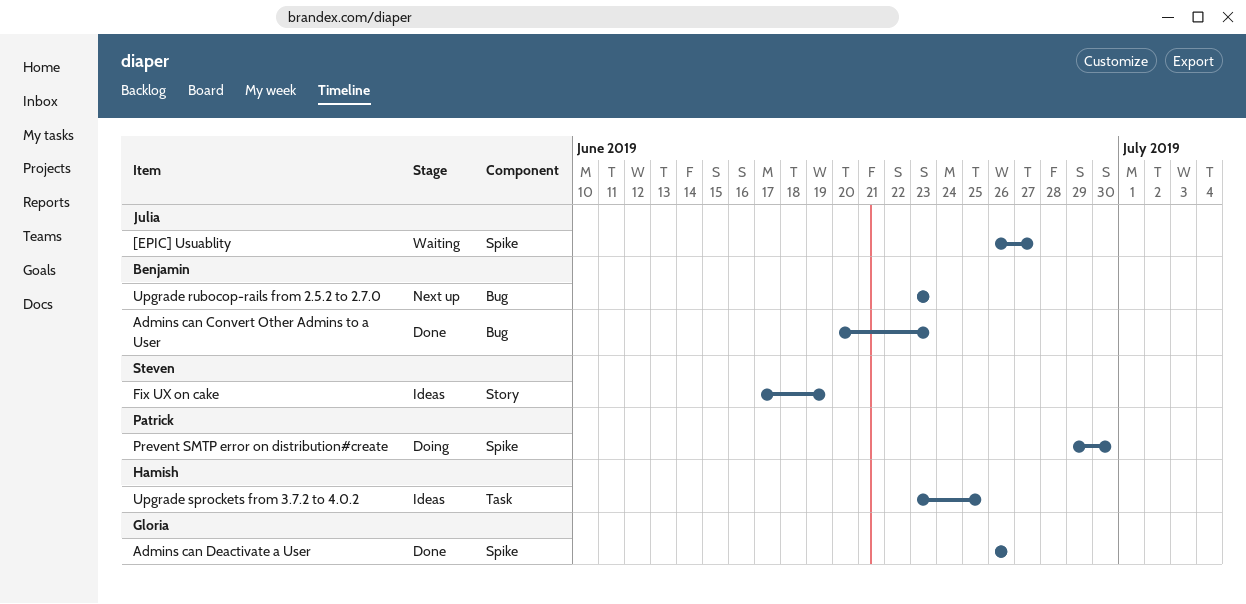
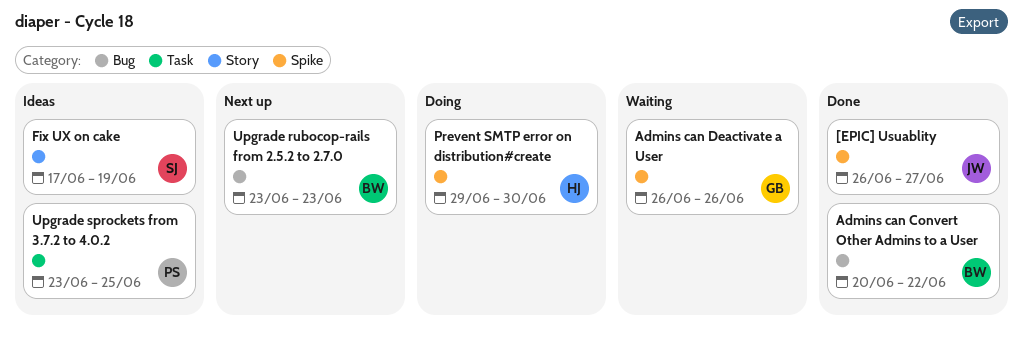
[EPIC] Usuablity, status: Waiting -> Done
Admins can Convert Other Admins to a User, due: Jun 23 -> Jun 22
Admins can Deactivate a User, status: Done -> Waiting
Prevent SMTP error on distribution#create, owner: Patrick -> Hamish
Upgrade sprockets from 3.7.2 to 4.0.2, owner: Hamish -> Patrick

